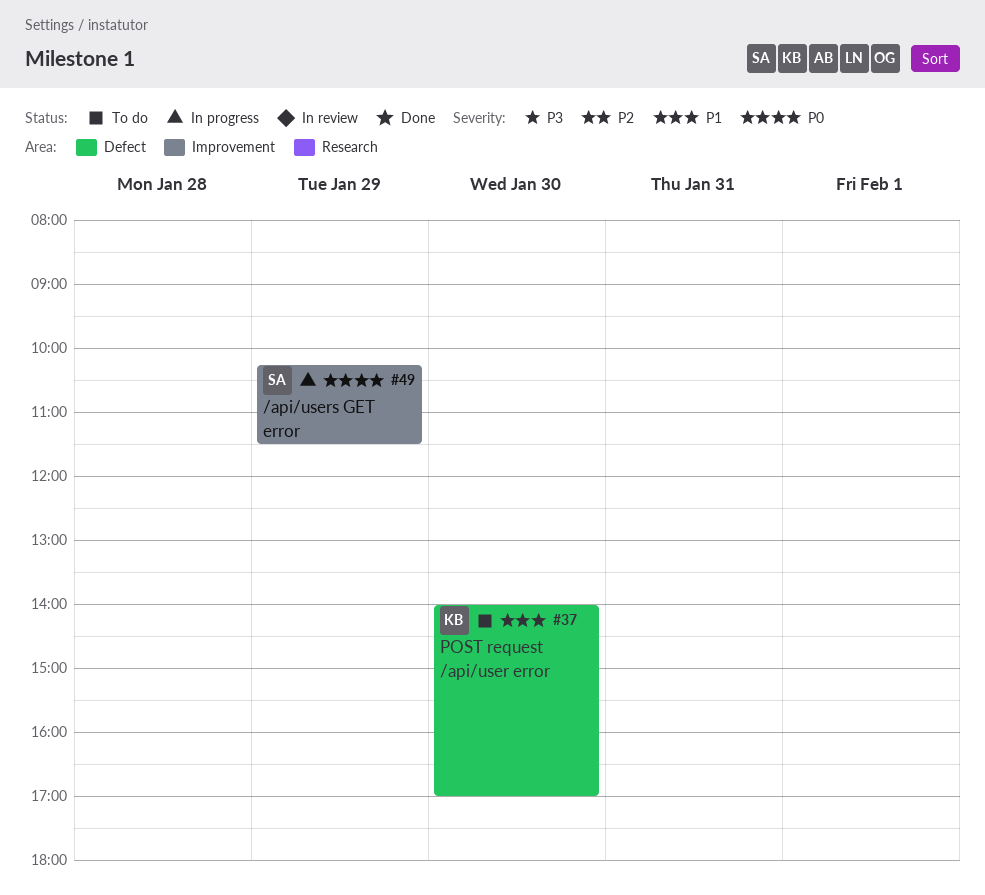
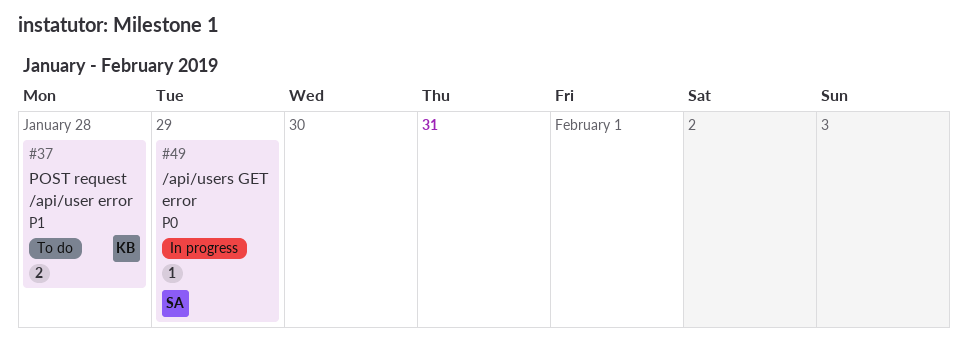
#37, day: Jan 30 -> Jan 28

